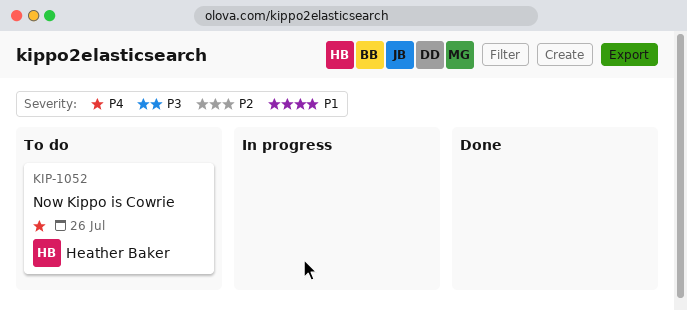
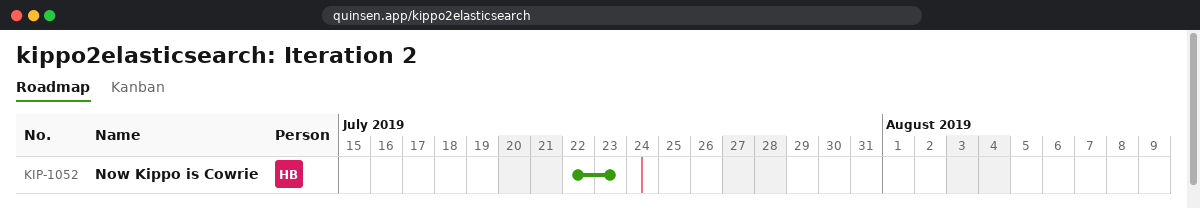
KIP-1052, due: Jul 26 -> Jul 23

